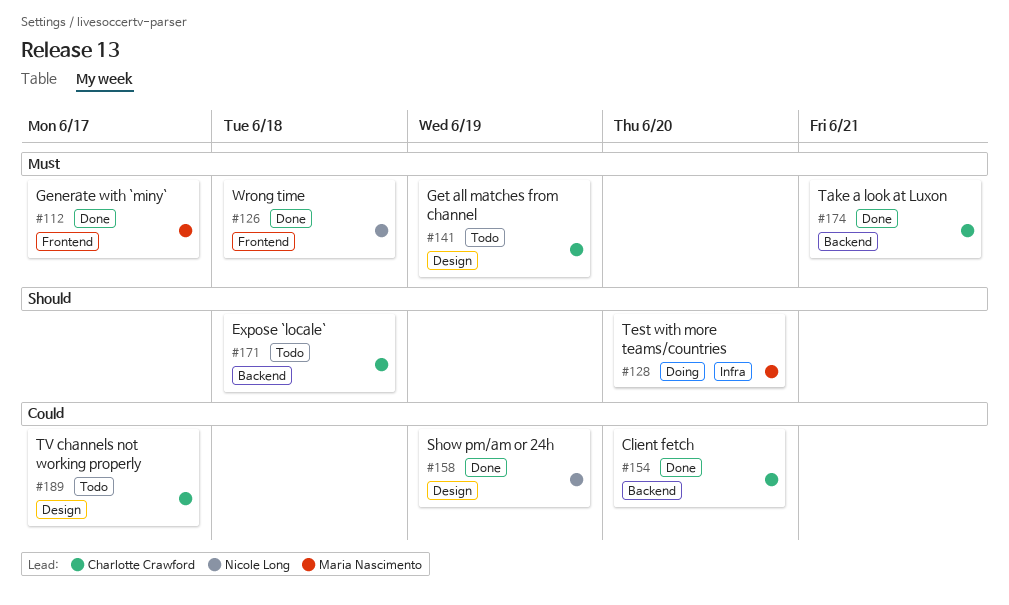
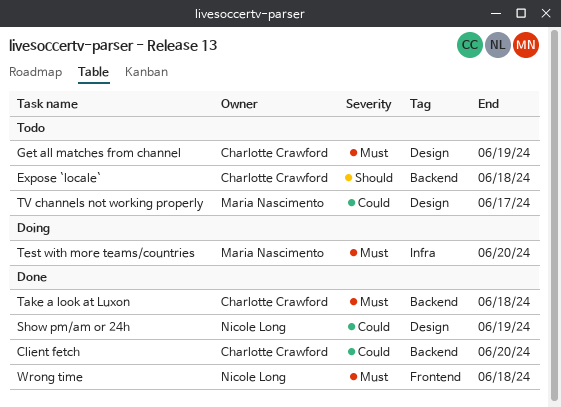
Generate with `miny`: present -> none
Take a look at Luxon, due: Jun 21 -> Jun 18
Test with more teams/countries, priority: Should -> Must
TV channels not working properly, owner: Charlotte Crawford -> Maria Nascimento

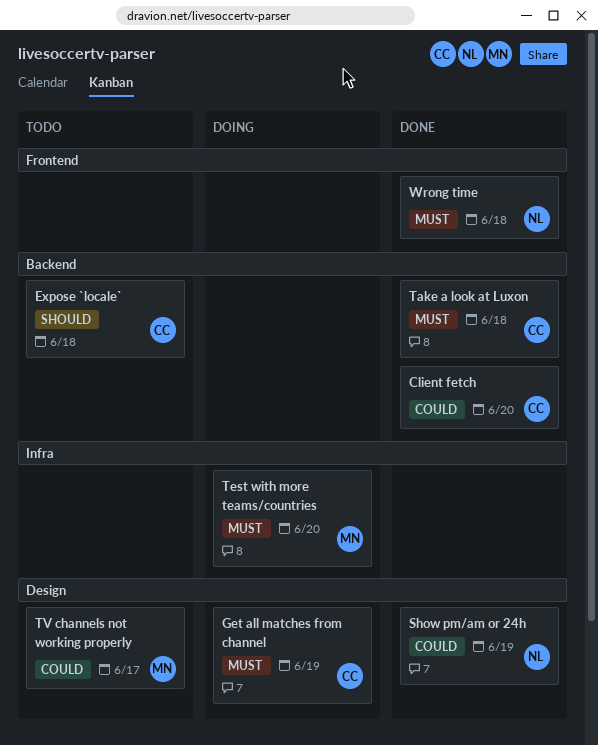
Get all matches from channel, status: Todo -> Doing

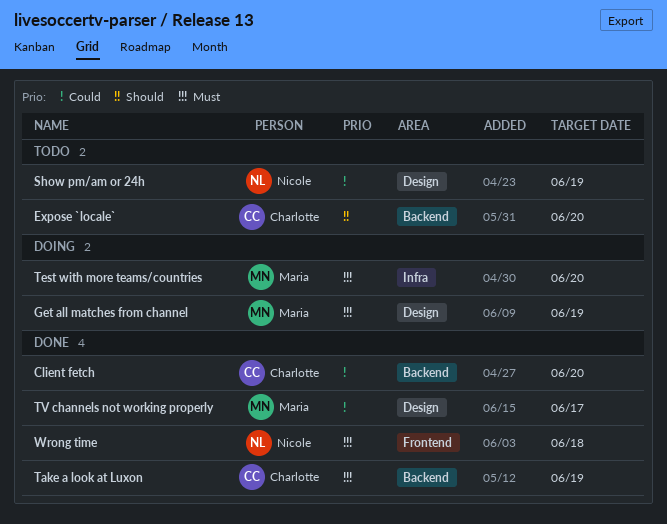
Expose `locale`, due: Jun 18 -> Jun 20
Get all matches from channel, owner: Charlotte -> Maria
Show pm/am or 24h, status: Done -> Todo
Take a look at Luxon, due: Jun 18 -> Jun 19
TV channels not working properly, status: Todo -> Done

